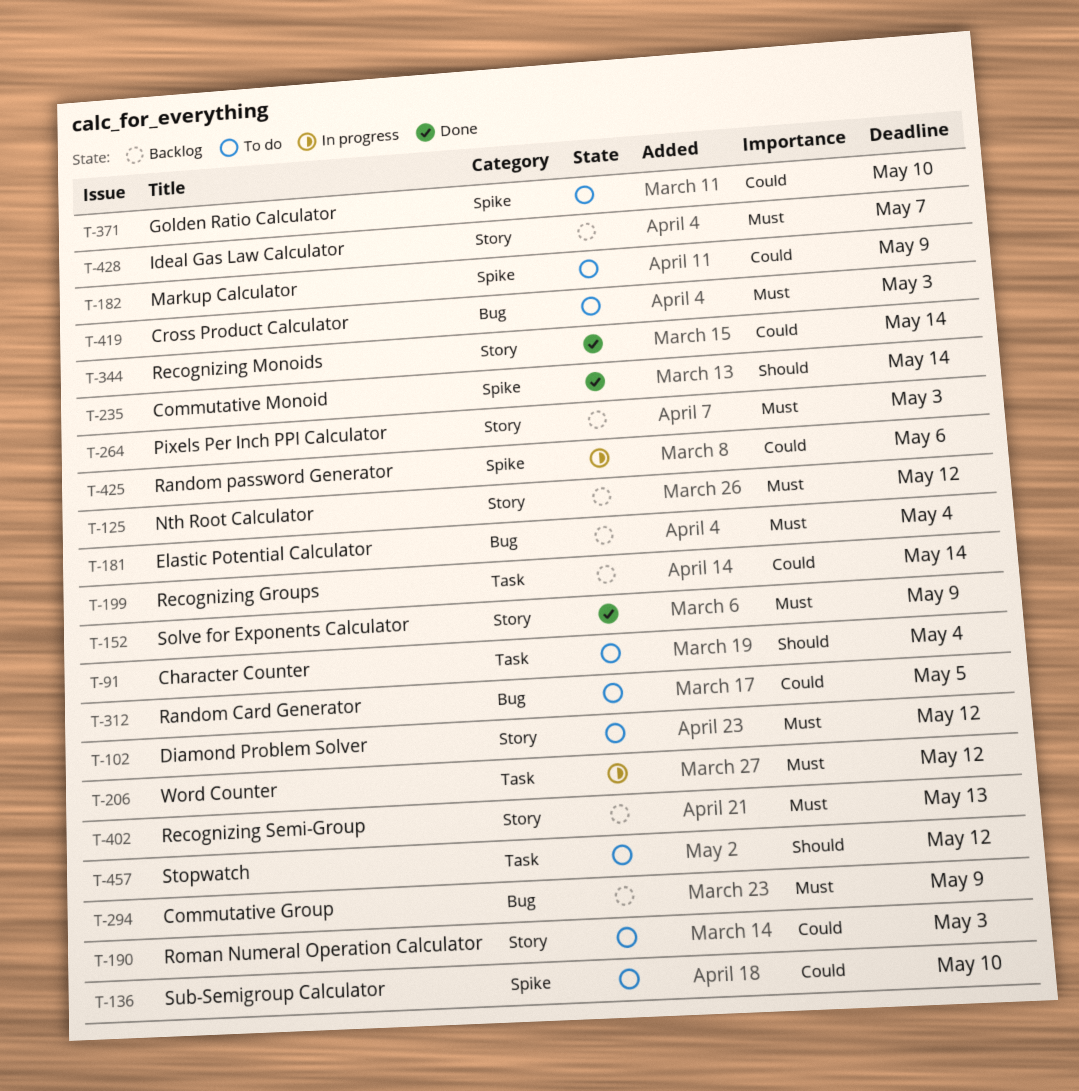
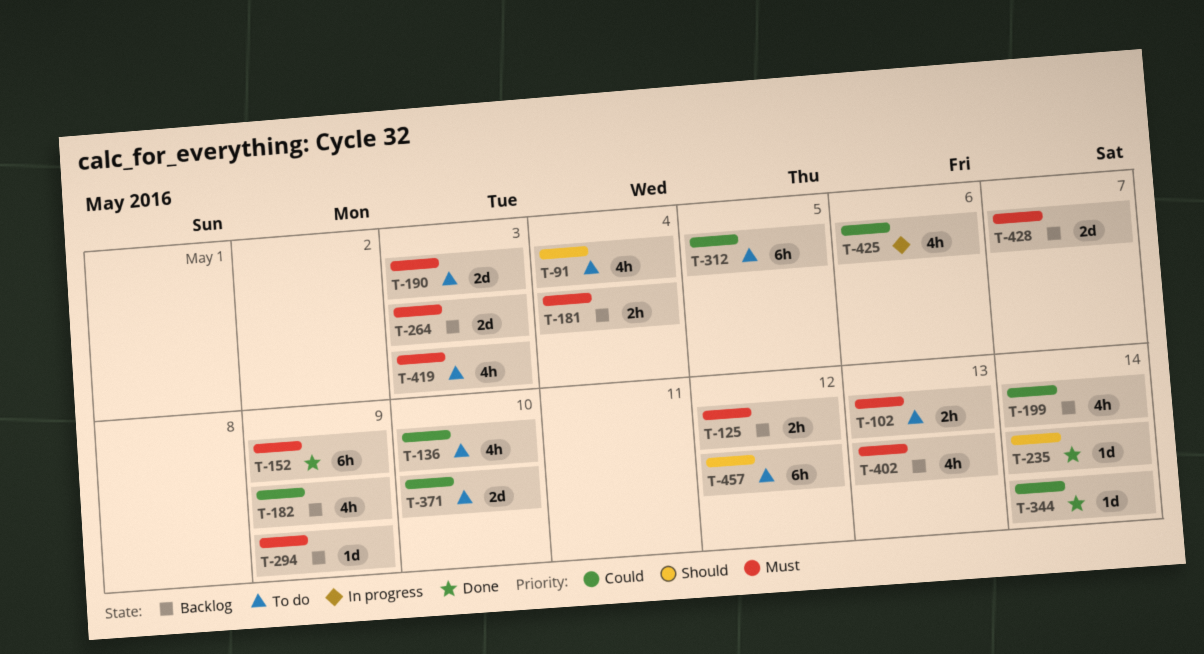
T-102, due: May 12 -> May 13
T-182, status: To do -> Backlog
T-190, priority: Could -> Must
T-206: present -> none

